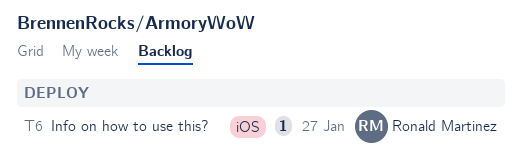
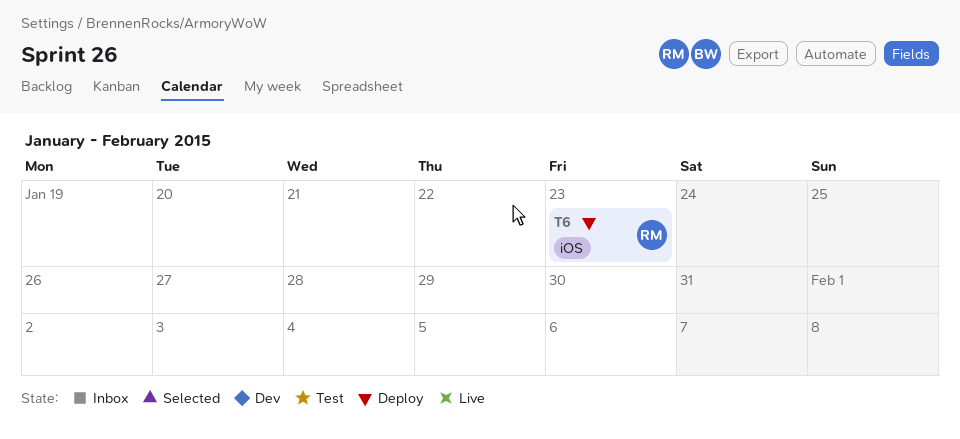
T6, due: Jan 27 -> Jan 23

